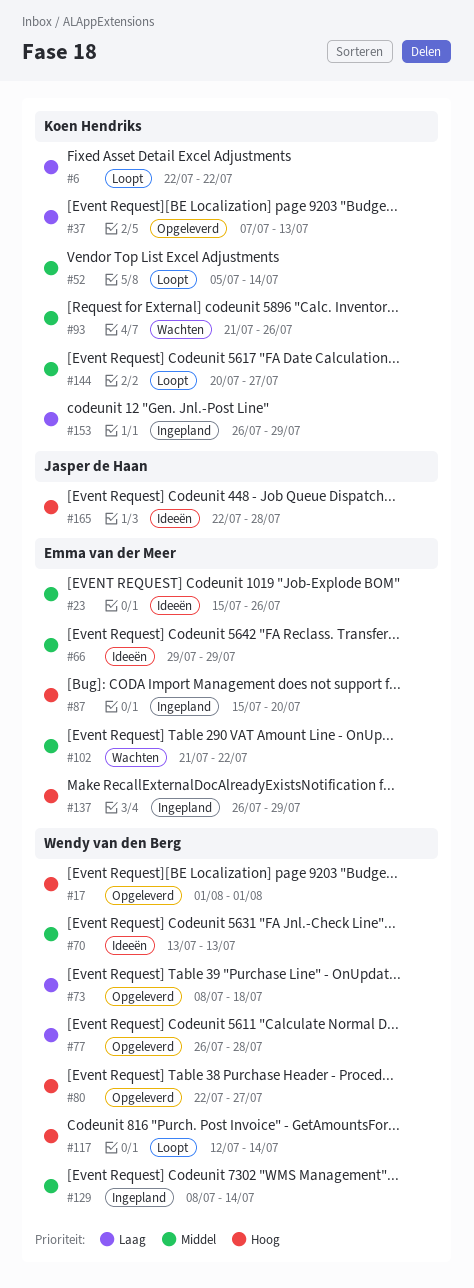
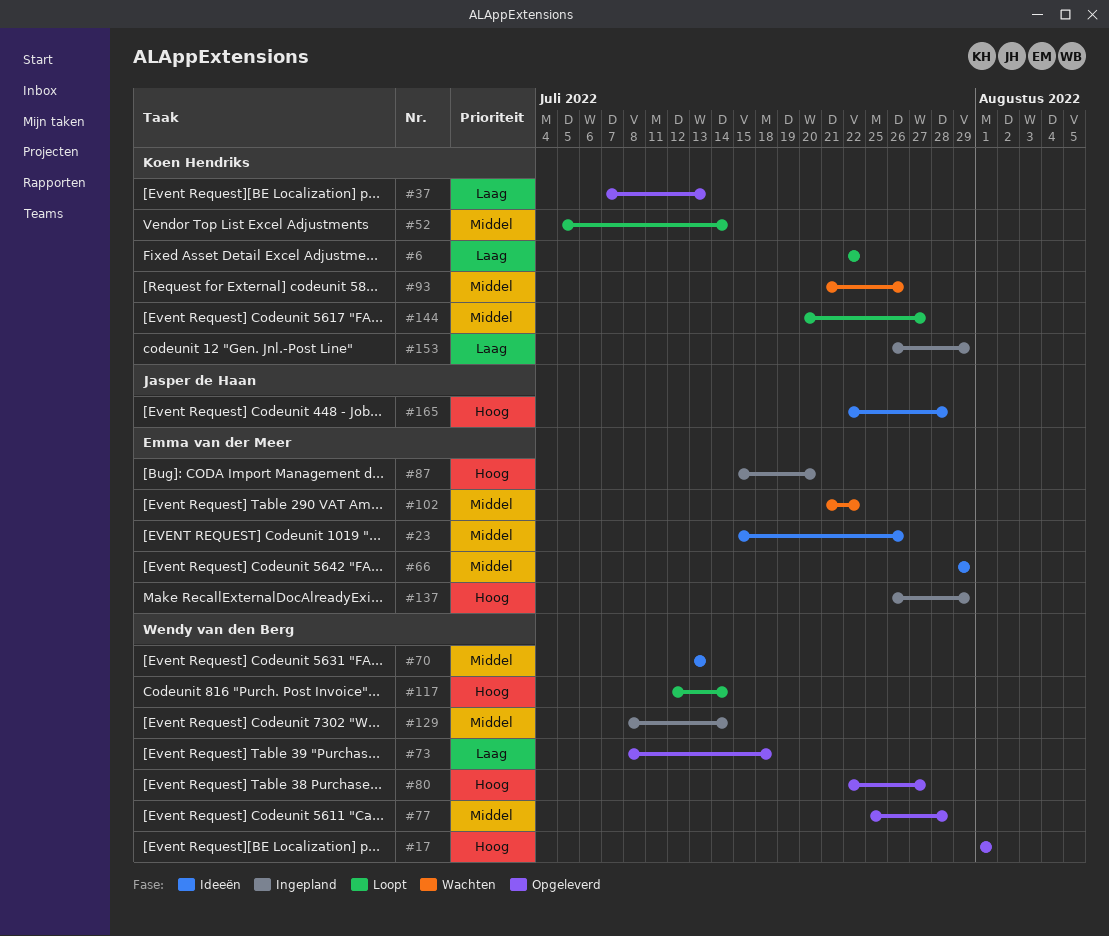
#77, priority: Laag -> Middel
#77, start: Jul 26 -> Jul 25

